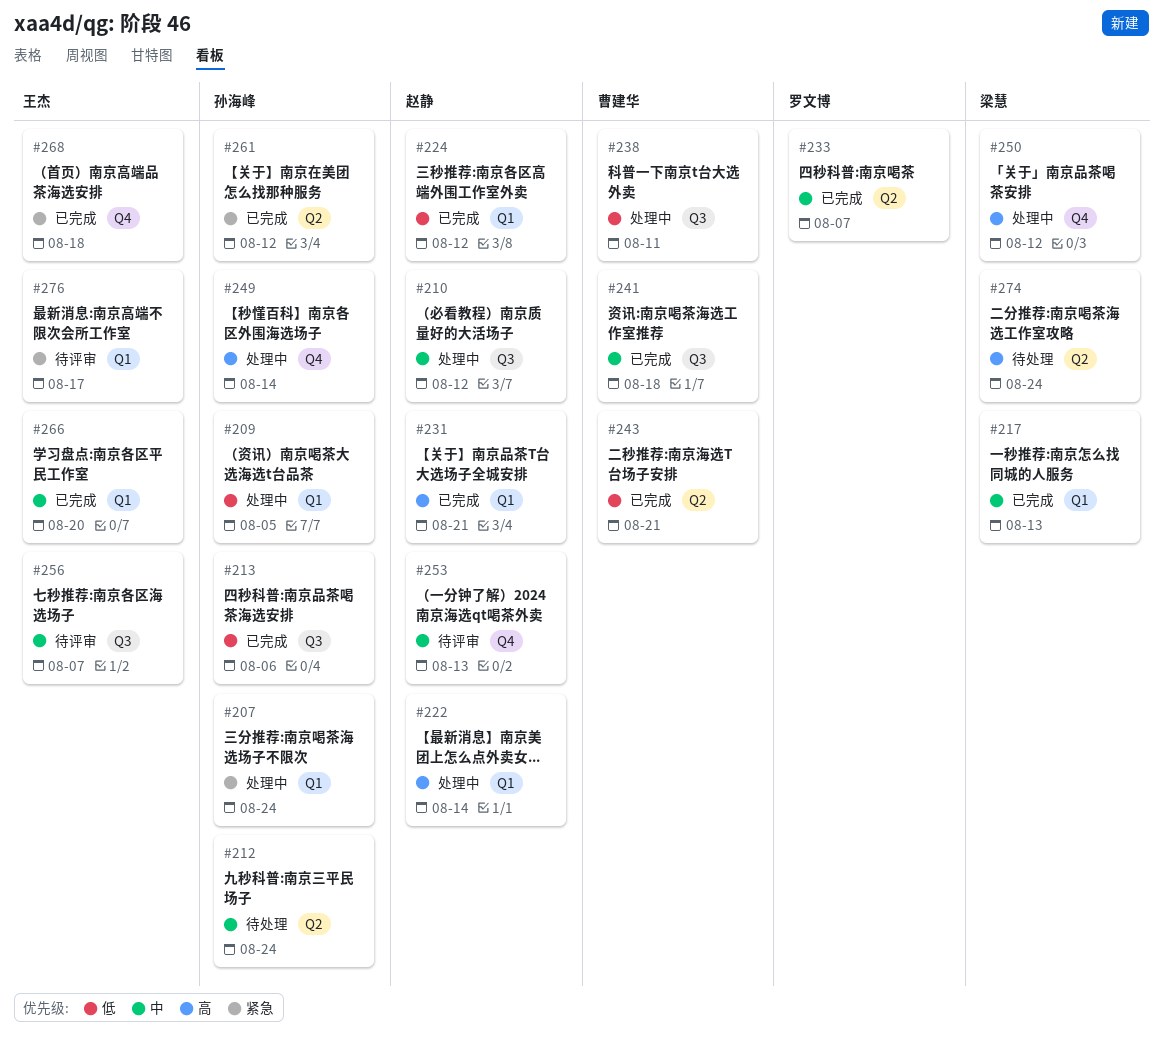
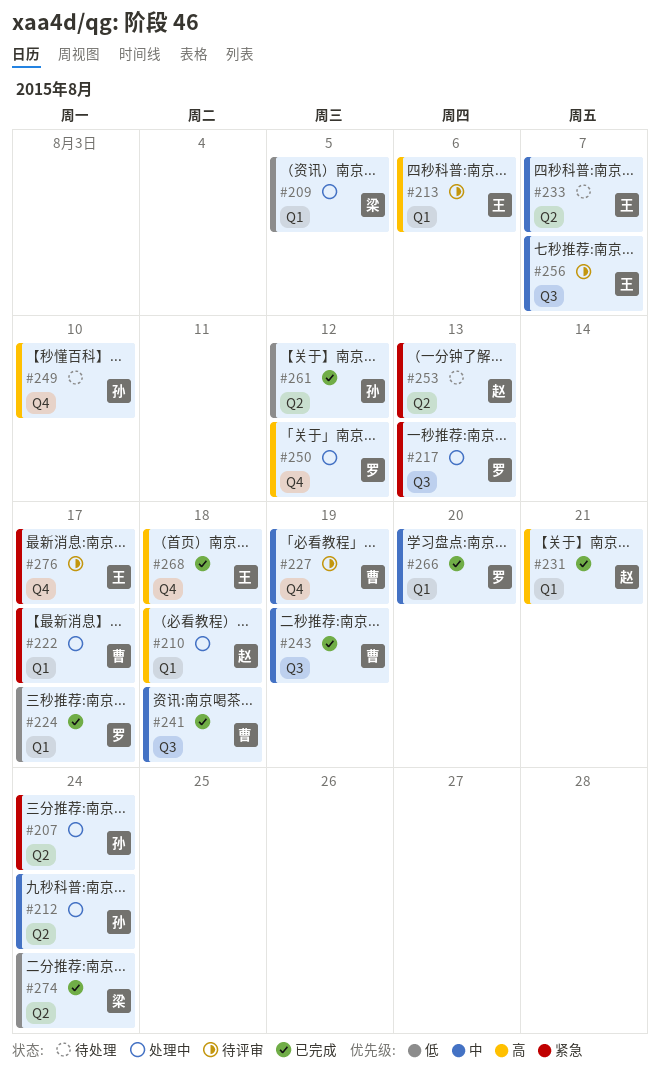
#207, label: Q1 -> Q2
#209, owner: 孙海峰 -> 梁慧
#210, priority: 中 -> 高
#210, label: Q3 -> Q1
#210, due: Aug 12 -> Aug 18
#212, status: 待处理 -> 处理中
#213, status: 已完成 -> 待评审
#213, owner: 孙海峰 -> 王杰
#213, priority: 低 -> 高
#213, label: Q3 -> Q1
#217, status: 已完成 -> 处理中
#217, owner: 梁慧 -> 罗文博
#217, priority: 中 -> 紧急
#217, label: Q1 -> Q3
#222, owner: 赵静 -> 曹建华
#222, priority: 高 -> 紧急
#222, due: Aug 14 -> Aug 17
#224, owner: 赵静 -> 罗文博
#224, due: Aug 12 -> Aug 17
#227: none -> present
#233, status: 已完成 -> 待处理
#233, owner: 罗文博 -> 王杰
#238: present -> none
#243, priority: 低 -> 中
#243, label: Q2 -> Q3
#243, due: Aug 21 -> Aug 19
#249, status: 处理中 -> 待处理
#249, due: Aug 14 -> Aug 10
#250, owner: 梁慧 -> 罗文博
#253, status: 待评审 -> 待处理
#253, priority: 中 -> 紧急
#253, label: Q4 -> Q2
#261, priority: 紧急 -> 低
#266, owner: 王杰 -> 罗文博
#268, priority: 紧急 -> 高
#274, status: 待处理 -> 已完成
#274, priority: 高 -> 低
#276, label: Q1 -> Q4

